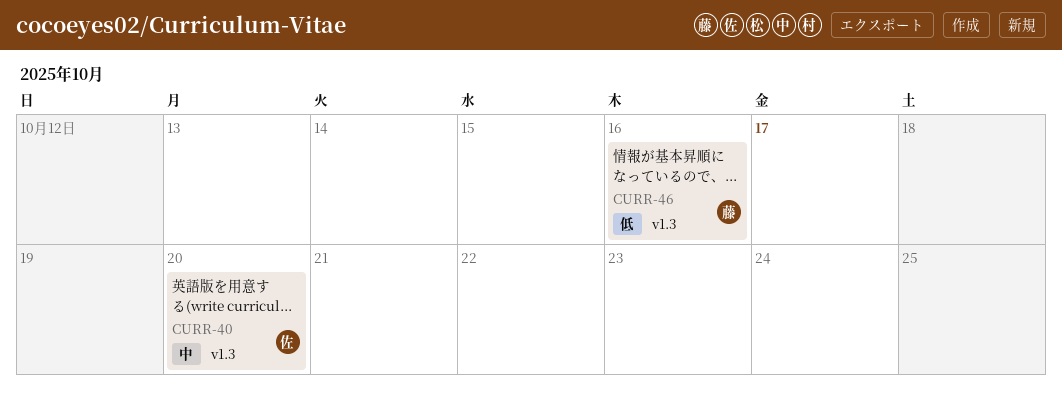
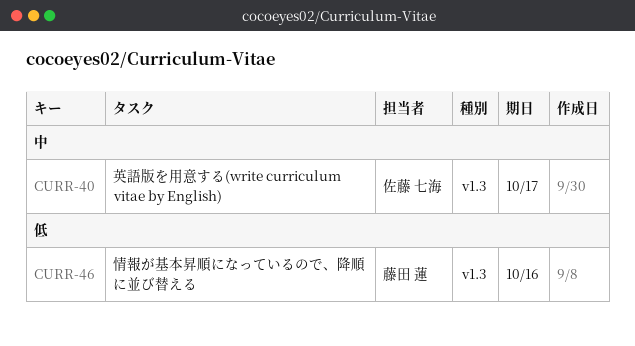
CURR-40, due: Oct 20 -> Oct 17

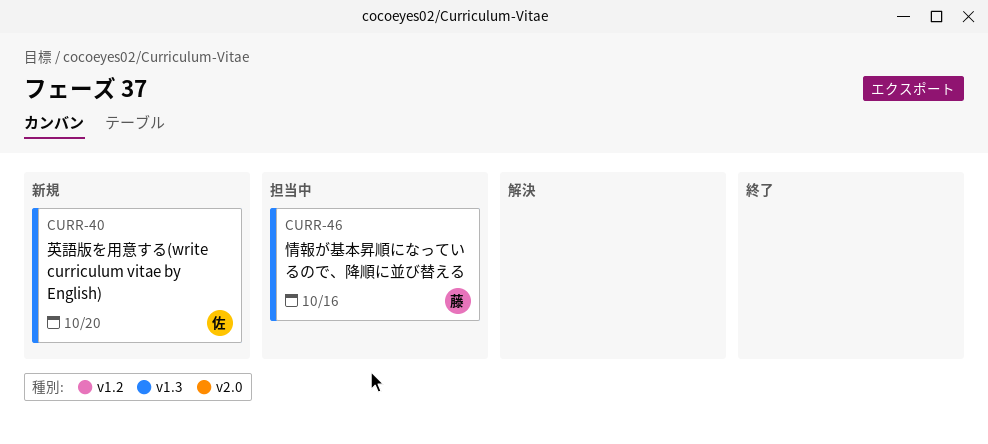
CURR-40, due: Oct 17 -> Oct 20

